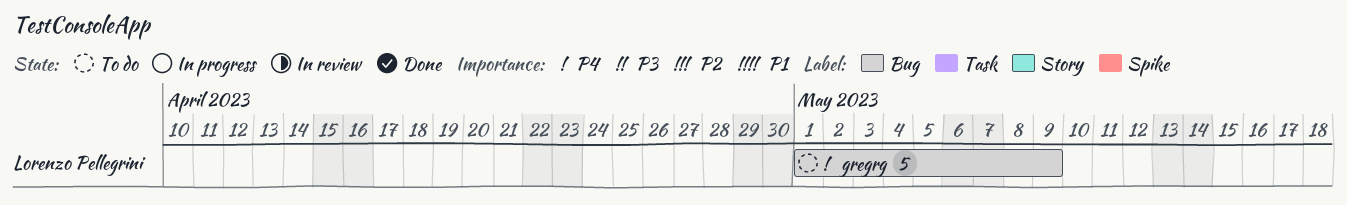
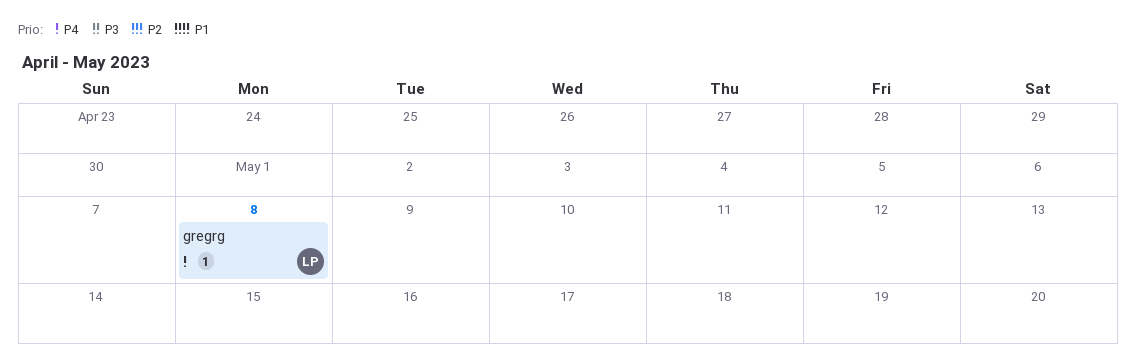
gregrg, estimate: 5 -> 1
gregrg, due: May 9 -> May 8

